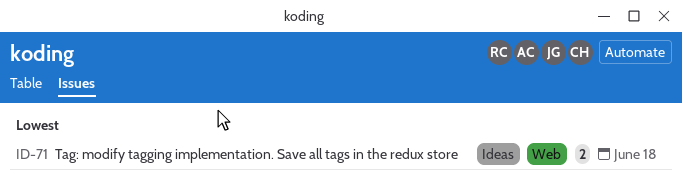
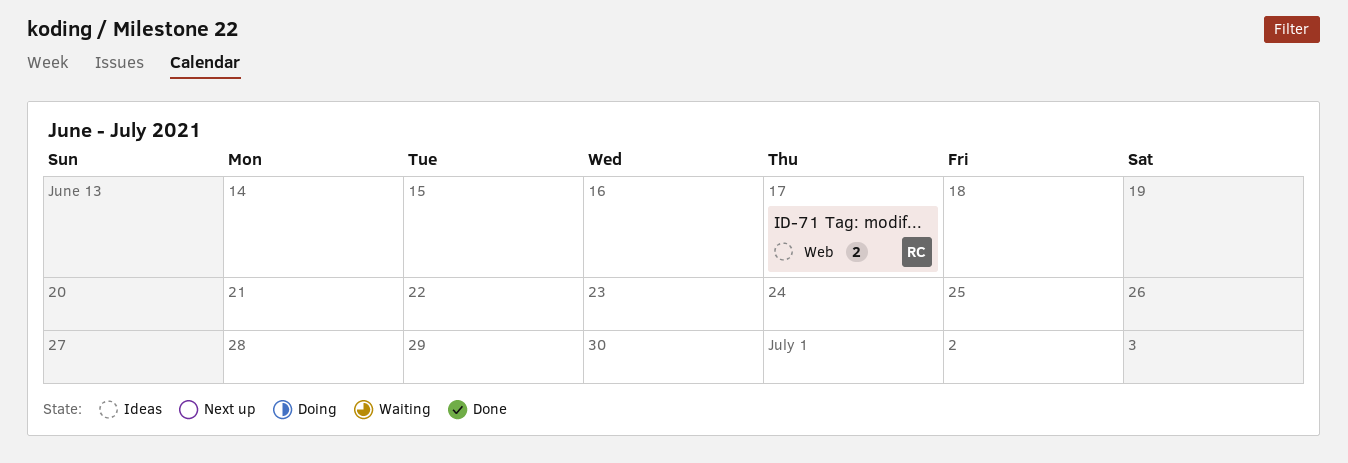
ID-71, due: Jun 18 -> Jun 17

